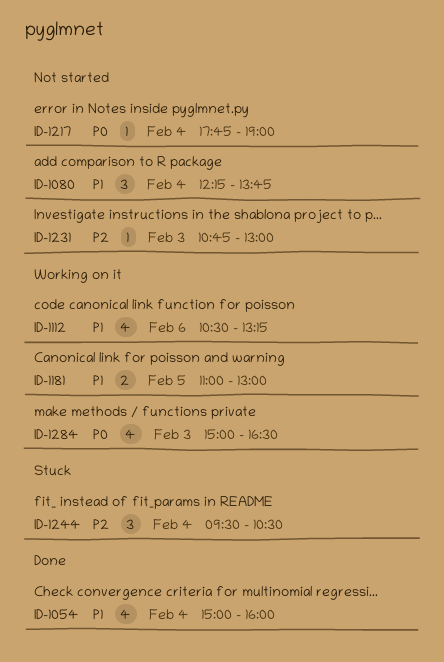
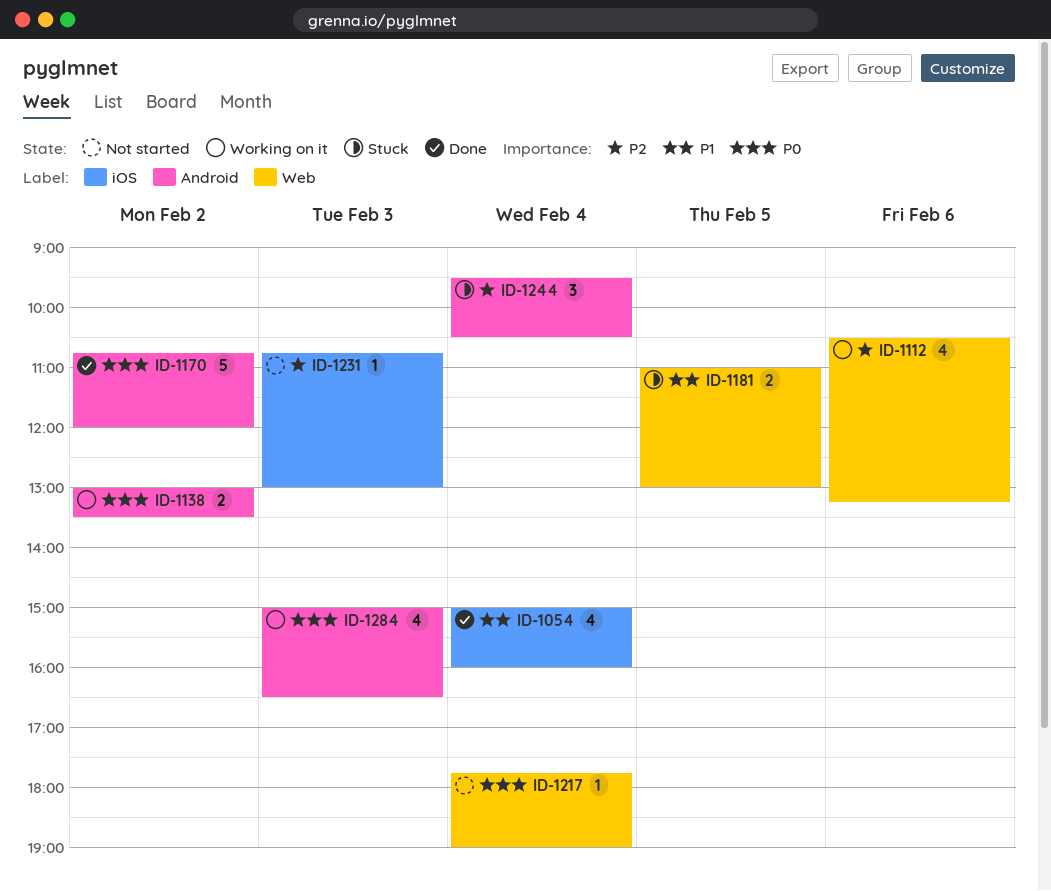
ID-1080: present -> none
ID-1112, priority: P1 -> P2
ID-1138: none -> present
ID-1170: none -> present
ID-1181, status: Working on it -> Stuck

